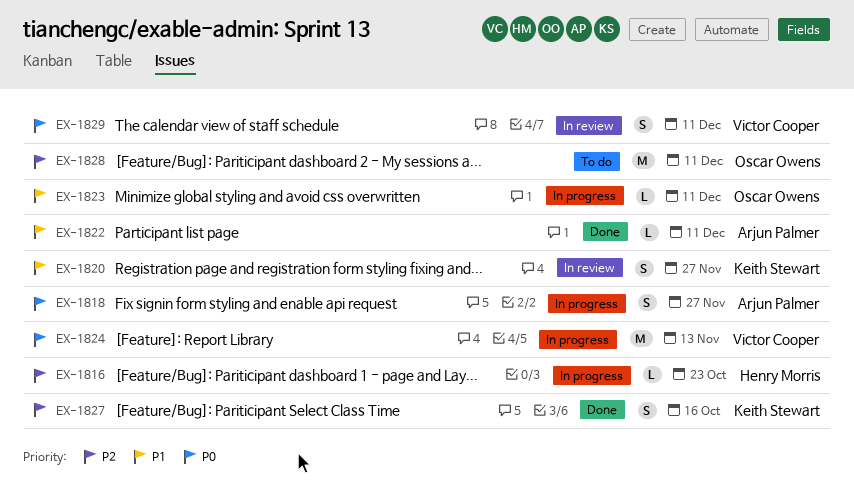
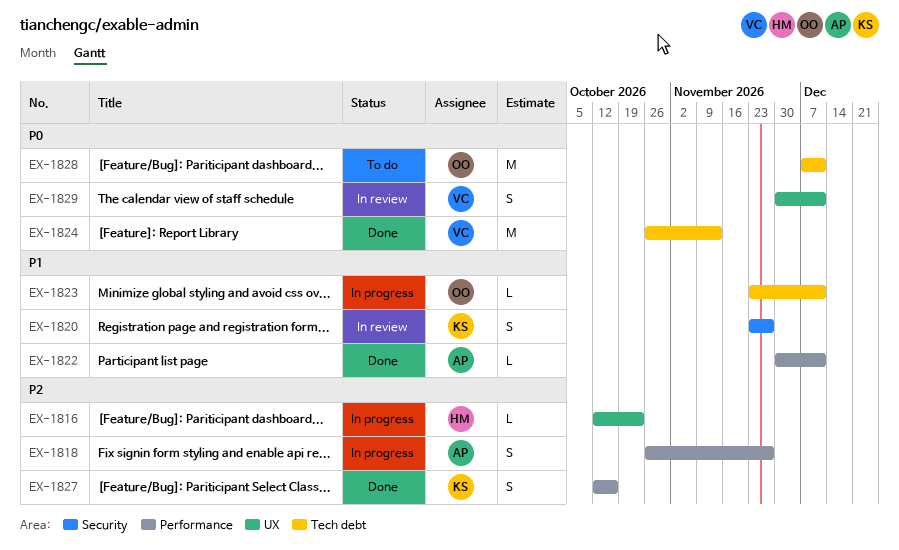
EX-1818, priority: P0 -> P2
EX-1824, status: In progress -> Done
EX-1828, priority: P2 -> P0

